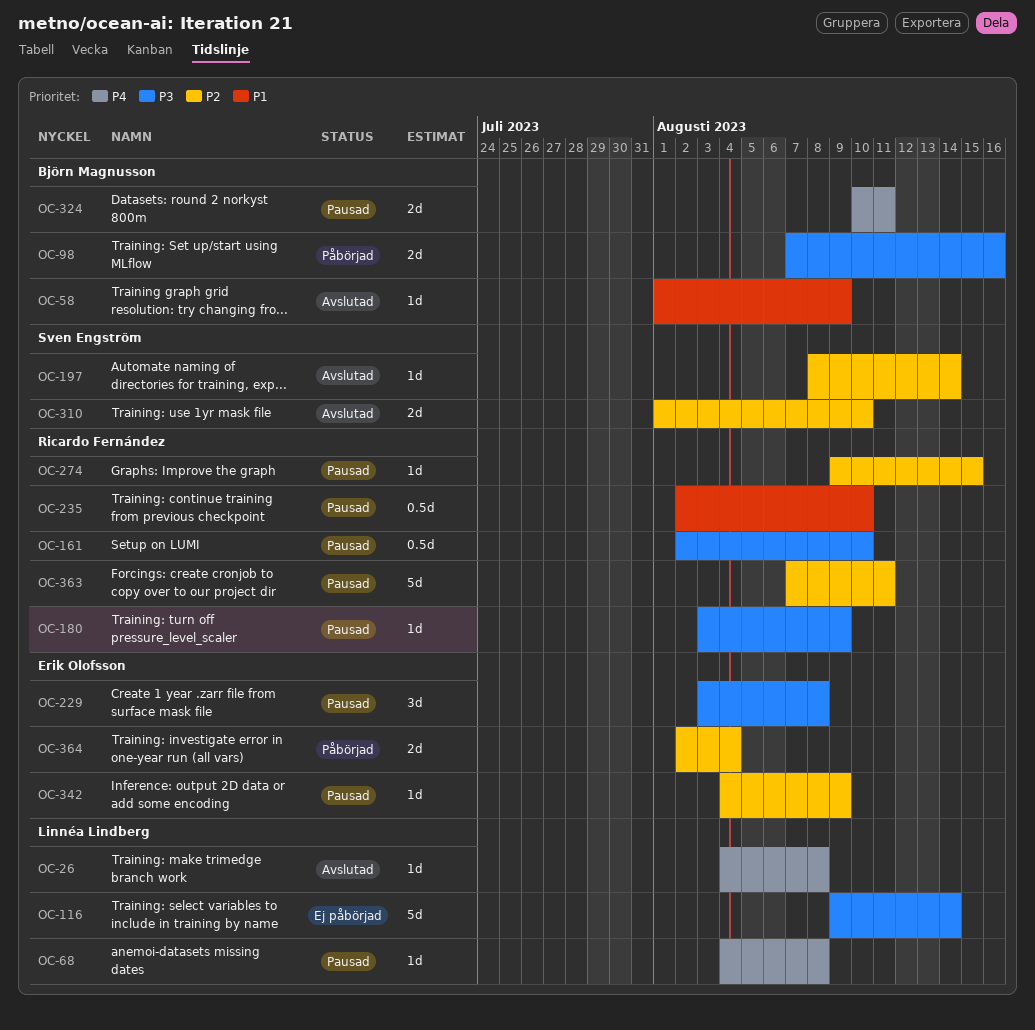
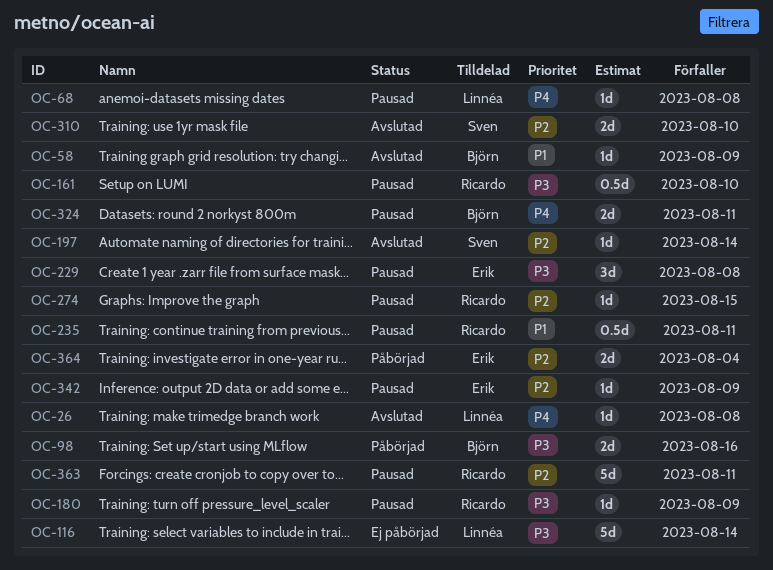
OC-235, due: Aug 10 -> Aug 11

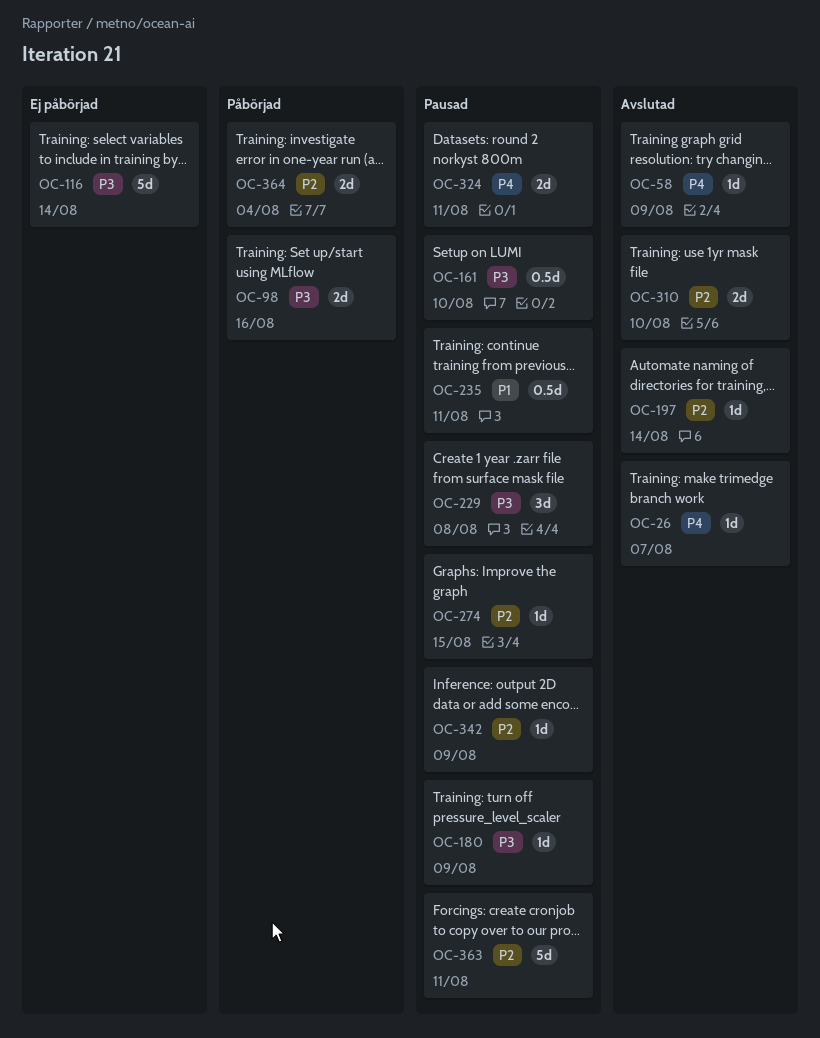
OC-26, due: Aug 8 -> Aug 7
OC-58, priority: P1 -> P4
OC-68: present -> none

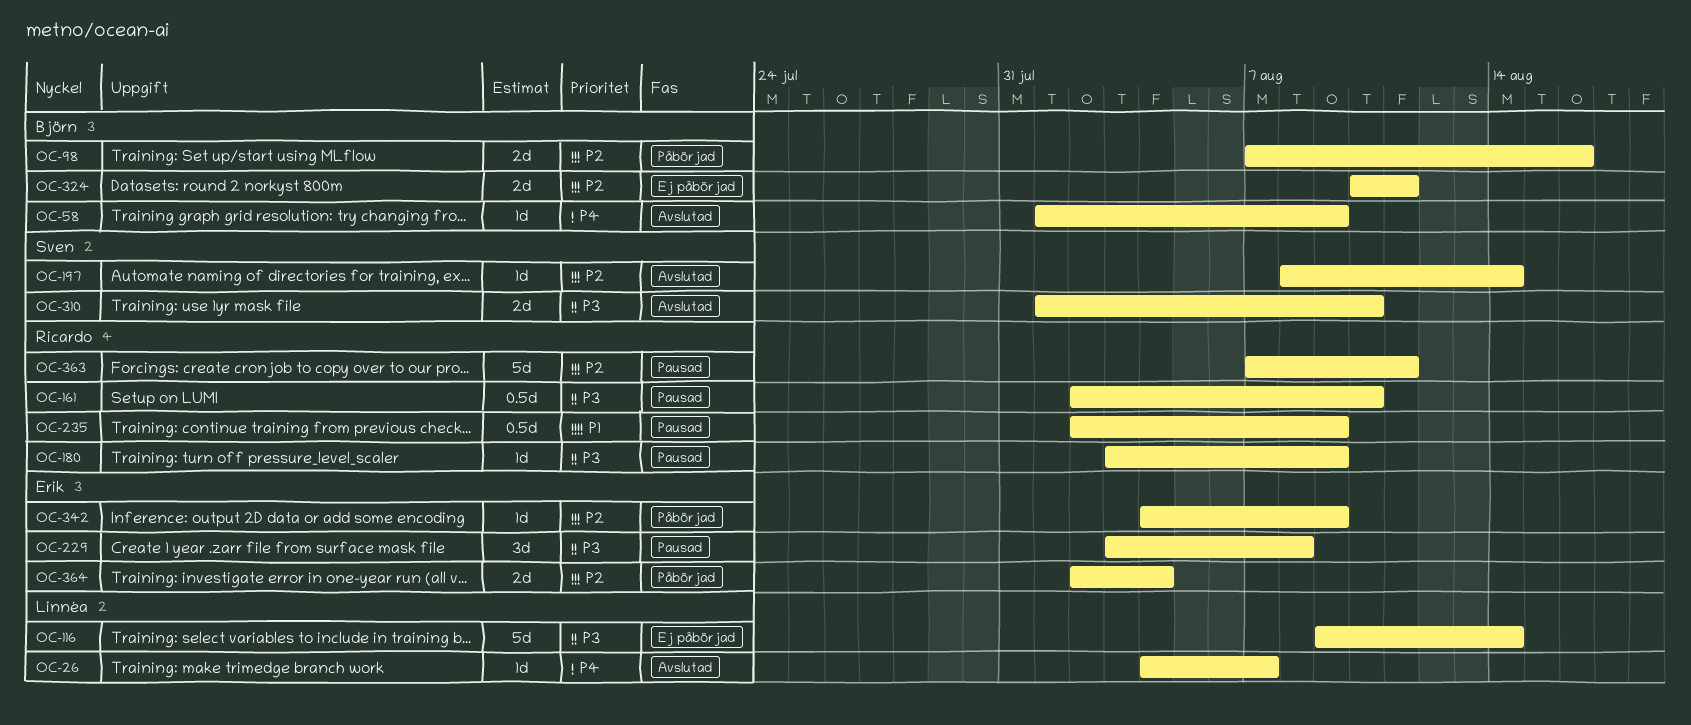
OC-98, priority: P3 -> P2
OC-235, due: Aug 11 -> Aug 9
OC-274: present -> none
OC-310, priority: P2 -> P3
OC-324, status: Pausad -> Ej påbörjad
OC-324, priority: P4 -> P2
OC-342, status: Pausad -> Påbörjad

